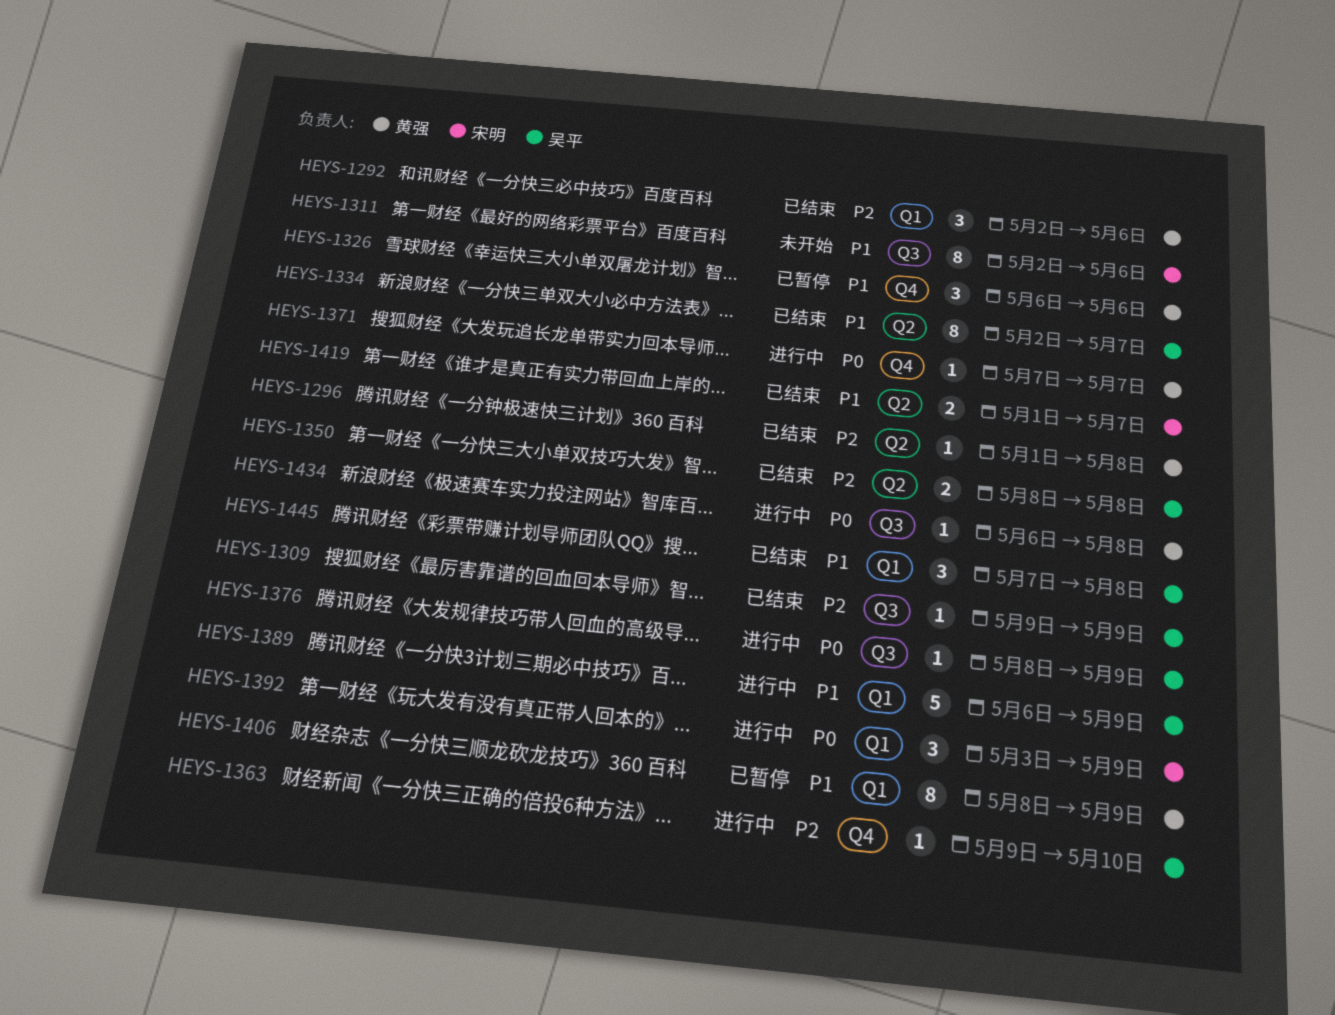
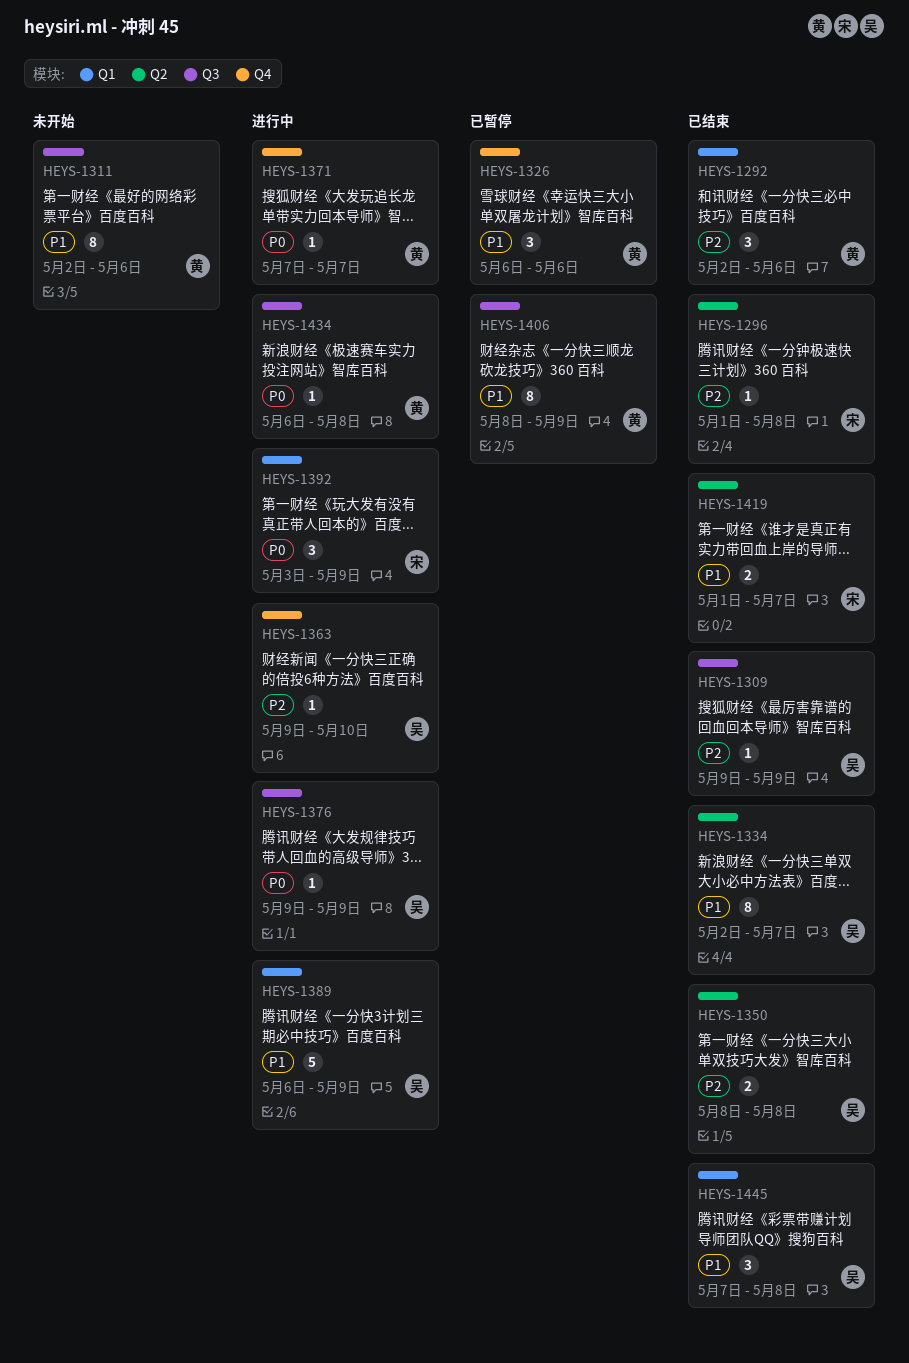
HEYS-1296, owner: 黄强 -> 宋明
HEYS-1311, owner: 宋明 -> 黄强
HEYS-1376, start: May 8 -> May 9
HEYS-1406, label: Q1 -> Q3

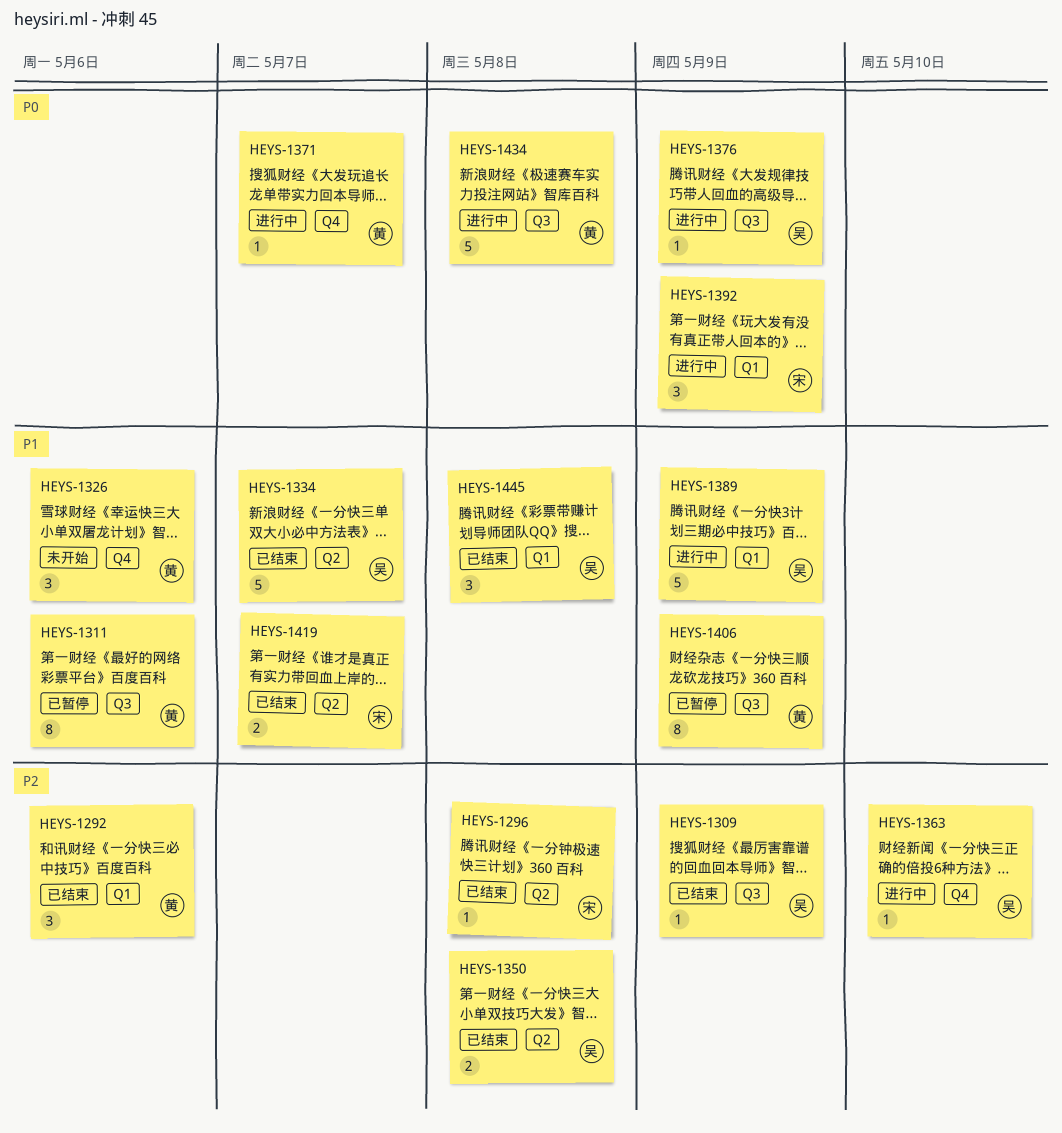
HEYS-1311, status: 未开始 -> 已暂停
HEYS-1326, status: 已暂停 -> 未开始
HEYS-1334, estimate: 8 -> 5
HEYS-1434, estimate: 1 -> 5

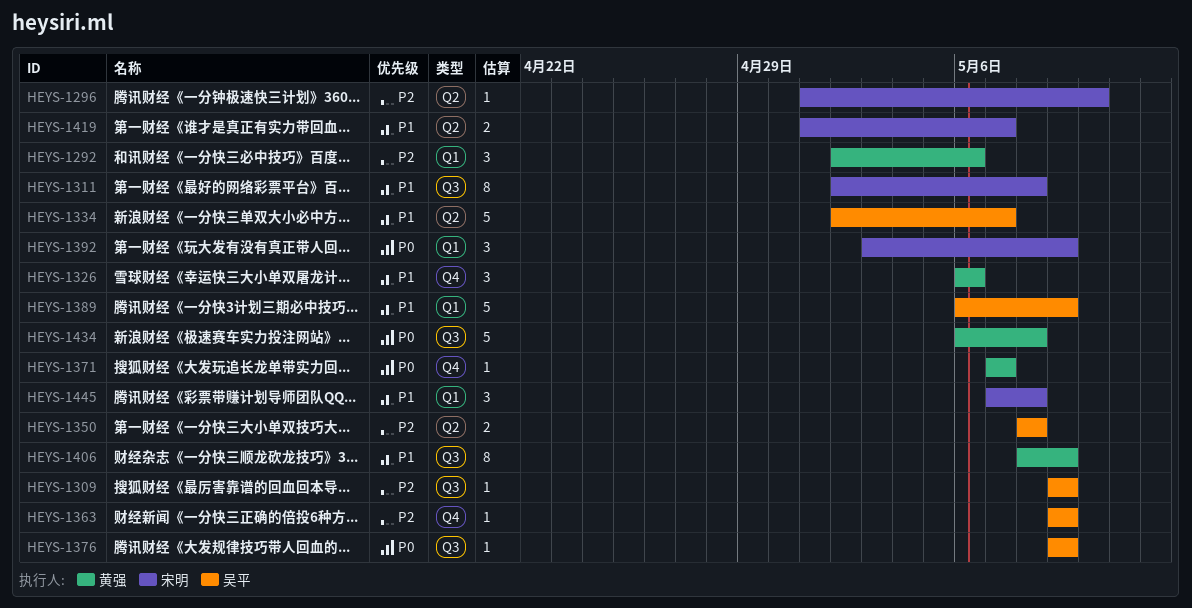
HEYS-1296, due: May 8 -> May 10
HEYS-1311, owner: 黄强 -> 宋明
HEYS-1311, due: May 6 -> May 8
HEYS-1363, due: May 10 -> May 9
HEYS-1445, owner: 吴平 -> 宋明

